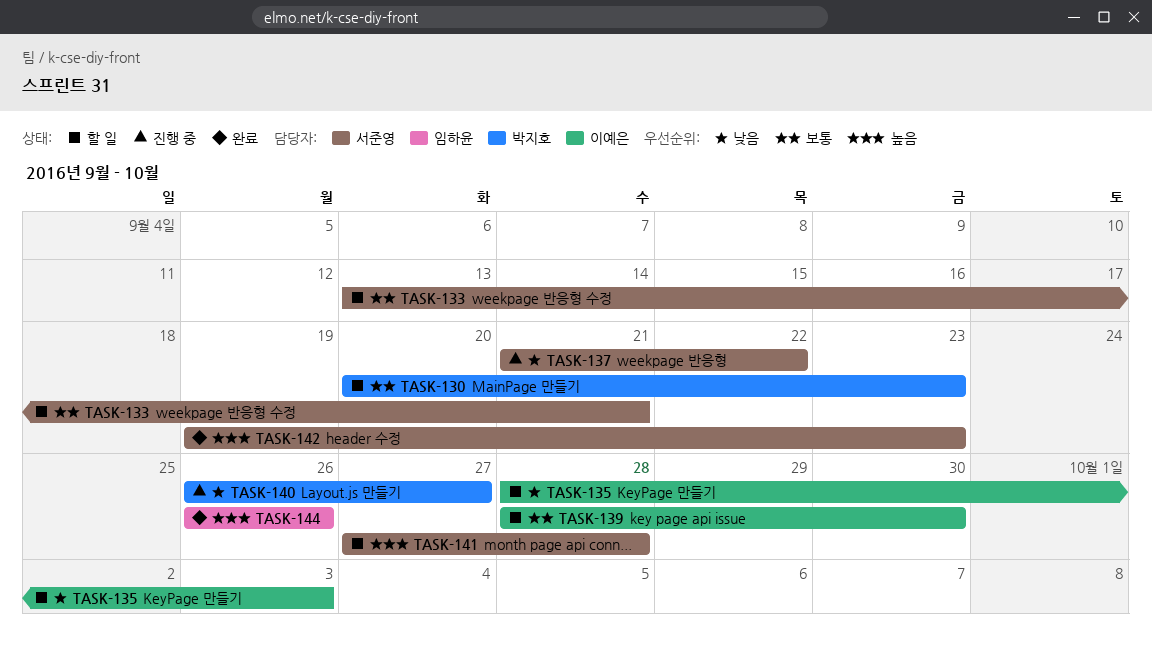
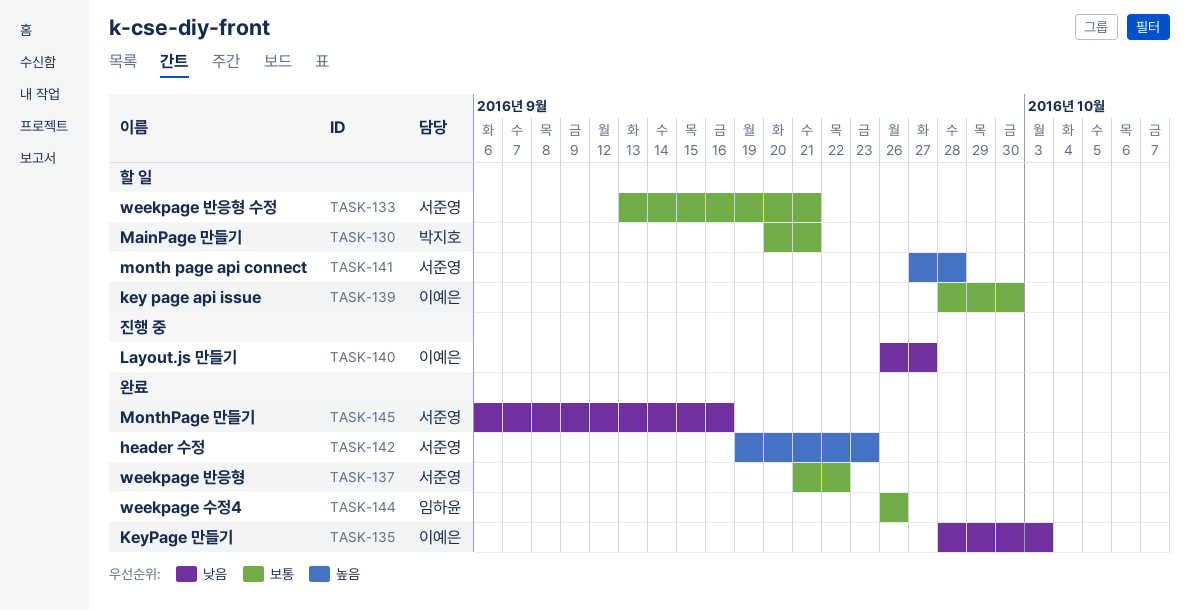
TASK-130, due: Sep 23 -> Sep 21
TASK-135, status: 할 일 -> 완료
TASK-137, status: 진행 중 -> 완료
TASK-137, priority: 낮음 -> 보통
TASK-140, owner: 박지호 -> 이예은
TASK-144, priority: 높음 -> 보통
TASK-145: none -> present

